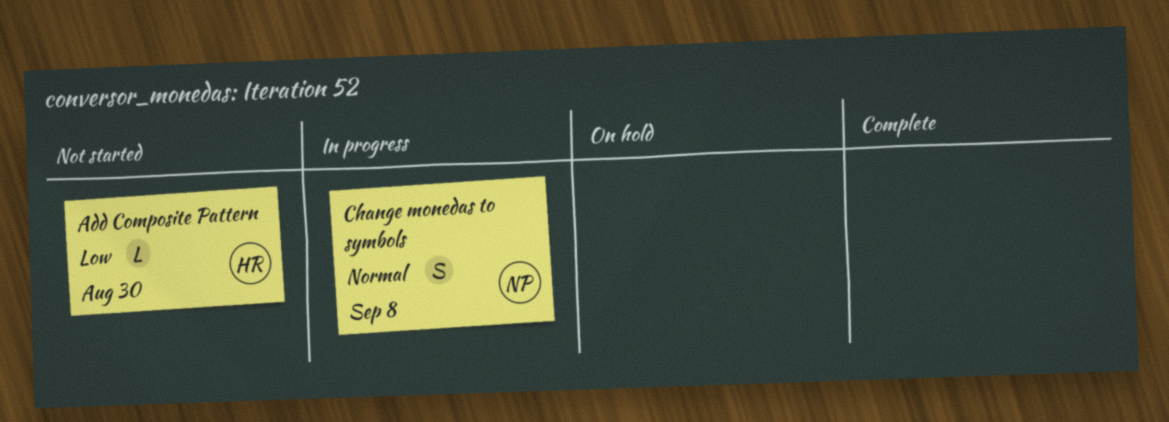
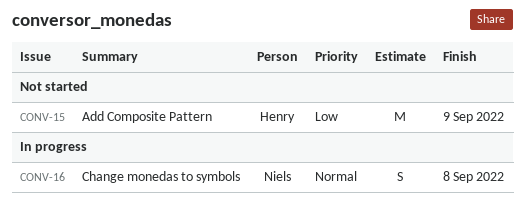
Add Composite Pattern, estimate: L -> M
Add Composite Pattern, due: Aug 30 -> Sep 9

